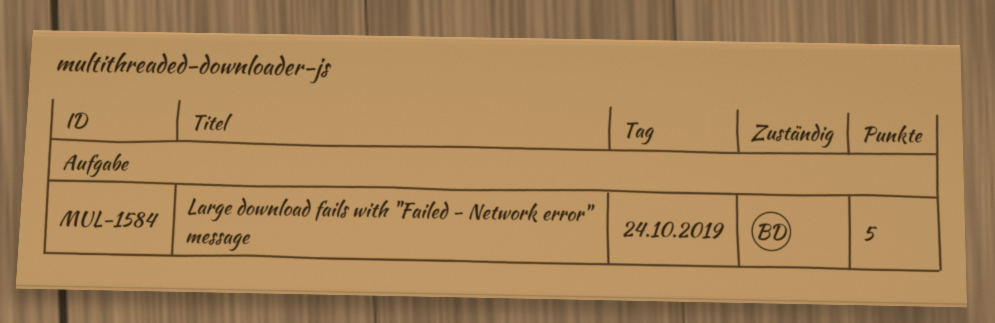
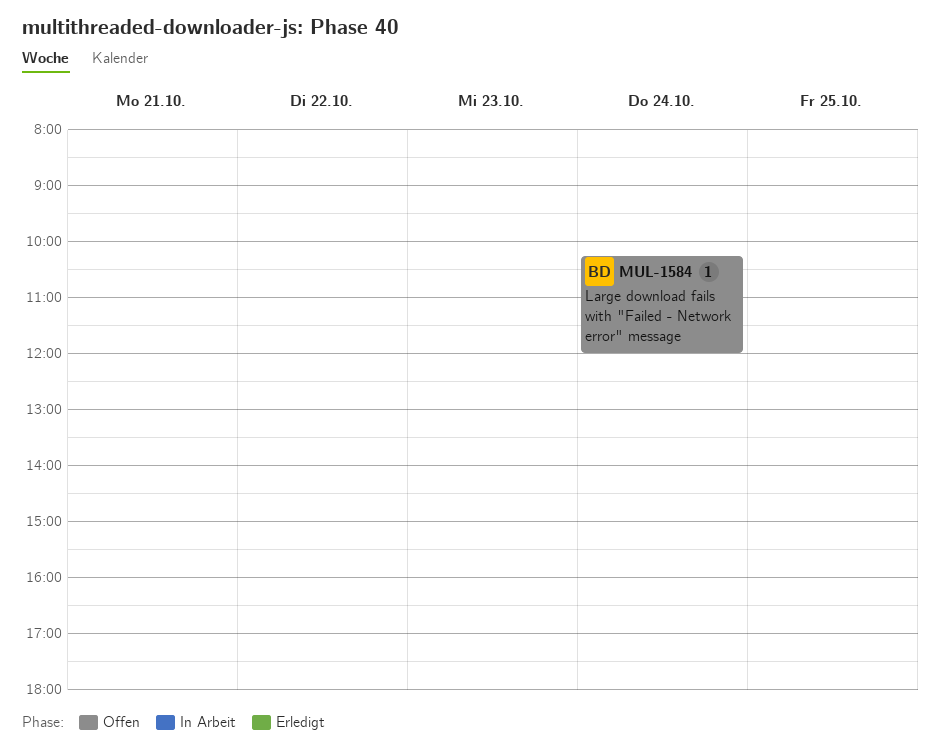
MUL-1584, estimate: 5 -> 1

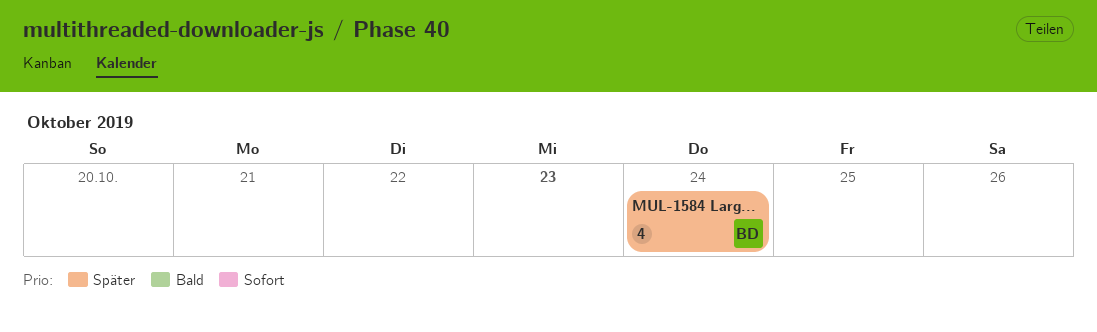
MUL-1584, estimate: 1 -> 4

